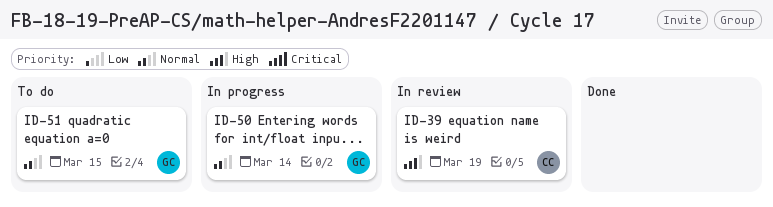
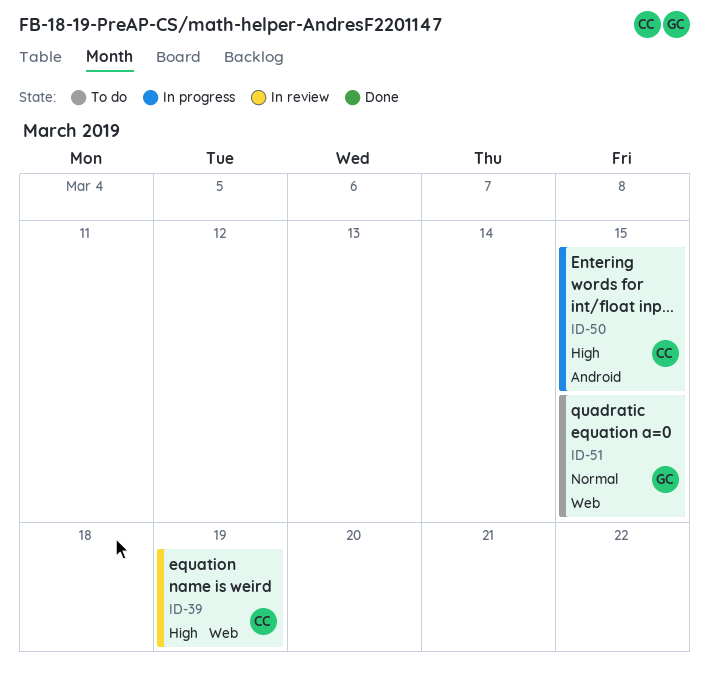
ID-50, owner: GC -> CC
ID-50, priority: Normal -> High
ID-50, due: Mar 14 -> Mar 15

